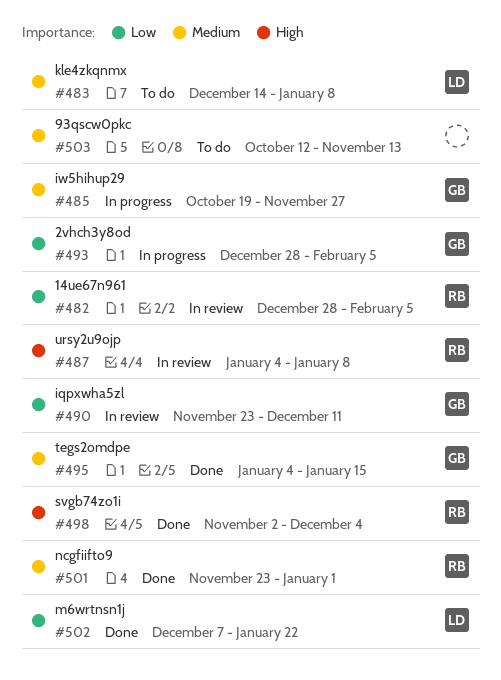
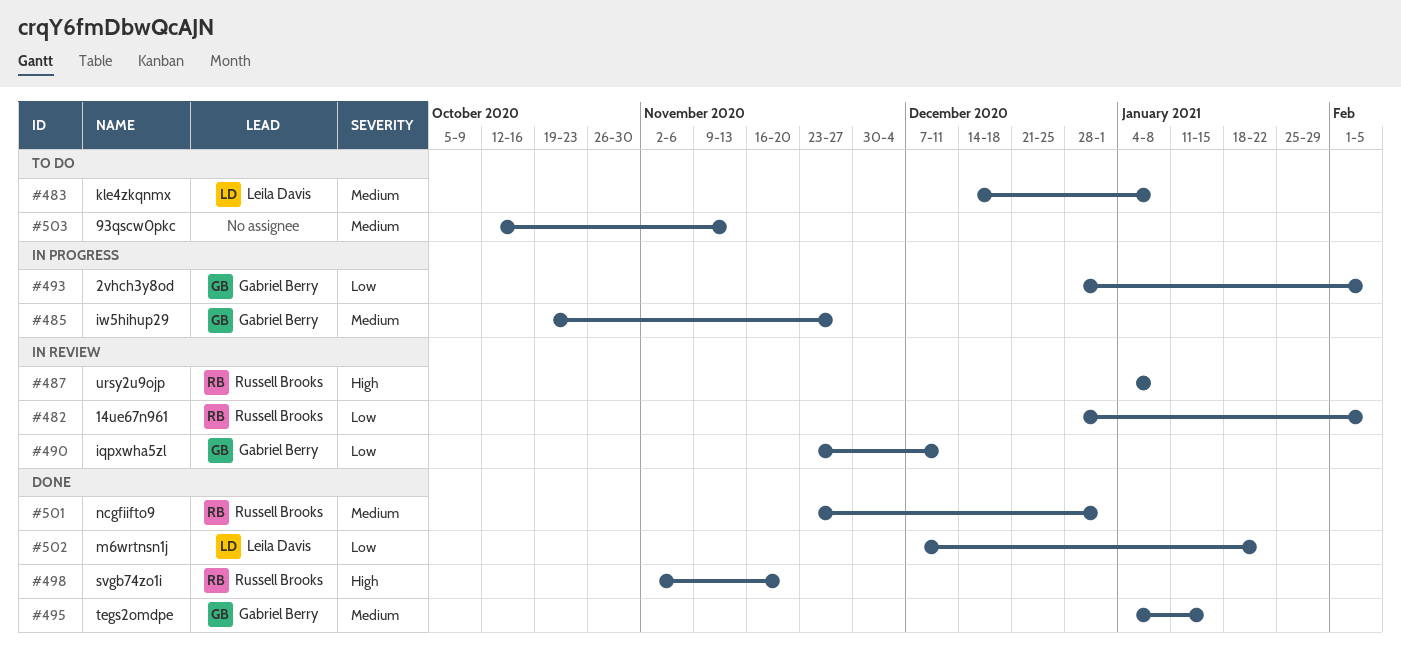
#498, due: Dec 4 -> Nov 20

